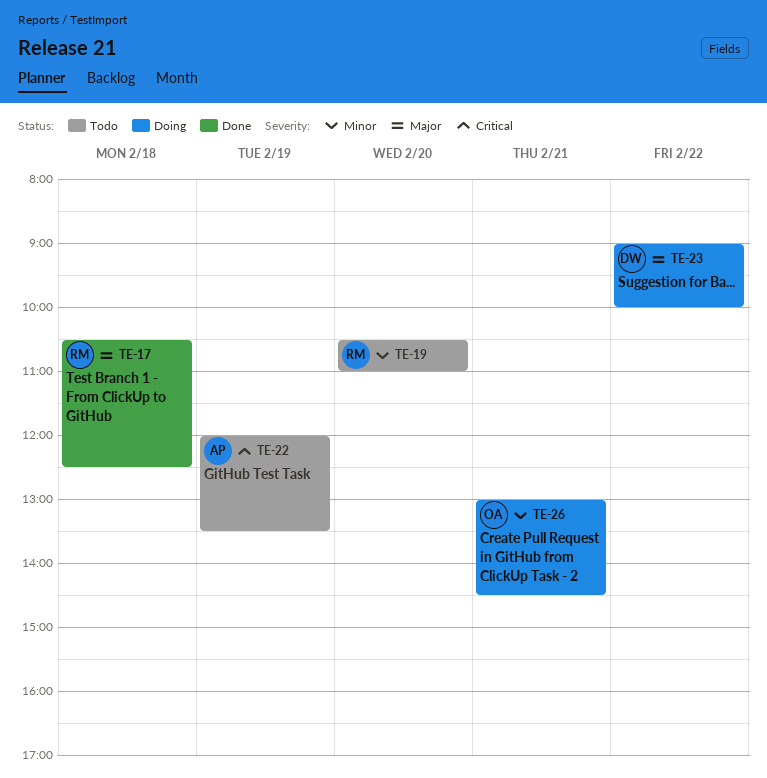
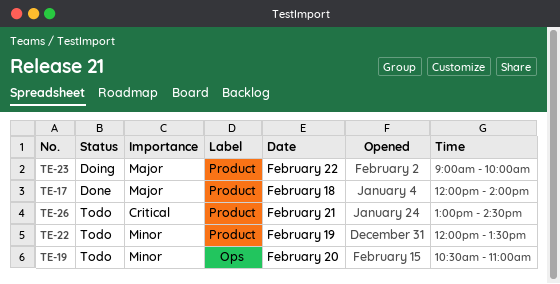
TE-17, begins: 10:30 -> 12:00
TE-17, ends: 12:30 -> 14:00
TE-22, priority: Critical -> Minor
TE-26, status: Doing -> Todo
TE-26, priority: Minor -> Critical

